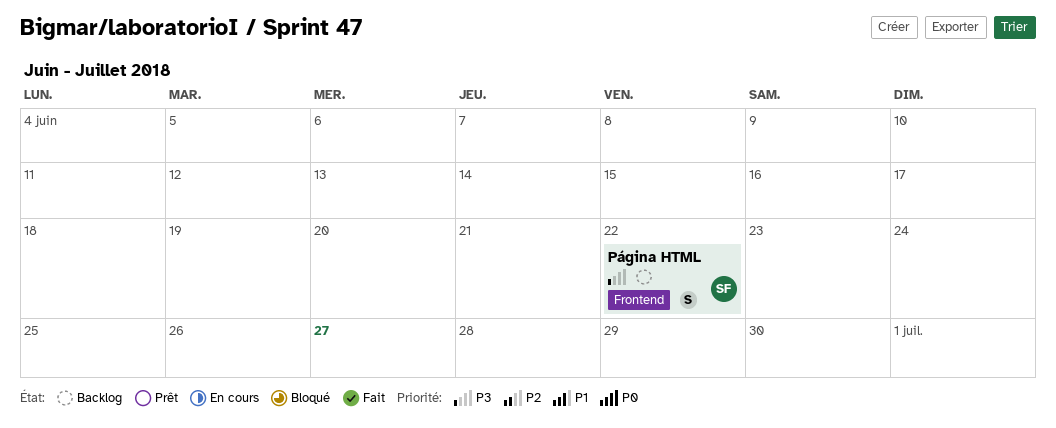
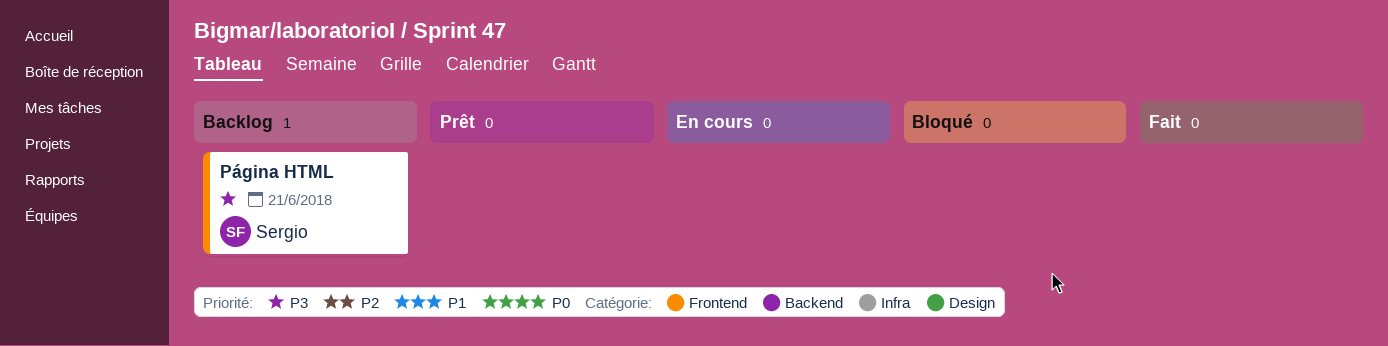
Página HTML, due: Jun 22 -> Jun 21

